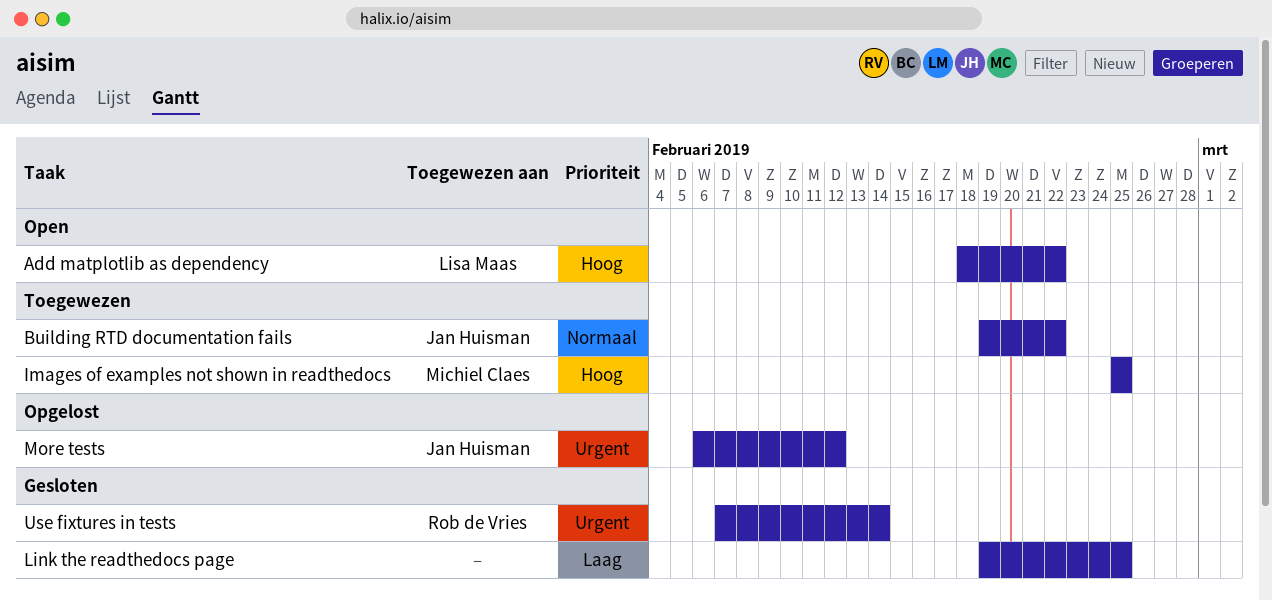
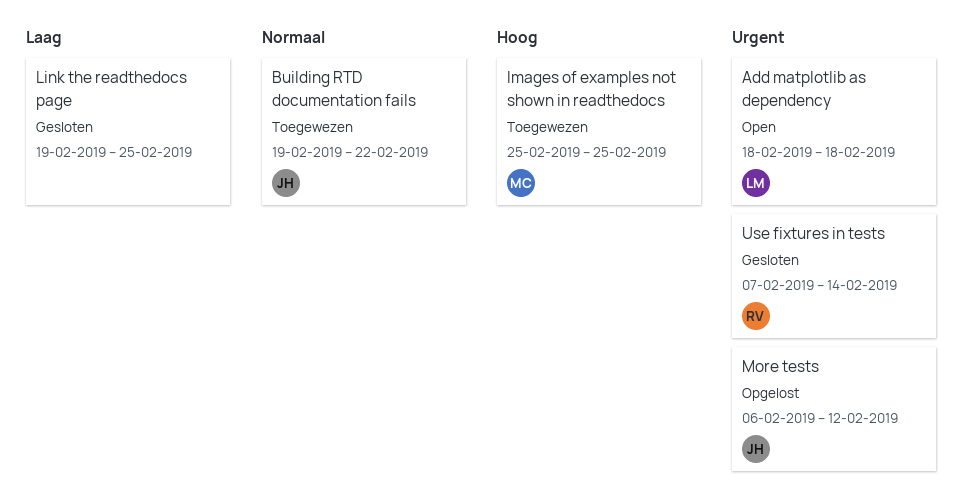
Add matplotlib as dependency, priority: Hoog -> Urgent
Add matplotlib as dependency, due: Feb 22 -> Feb 18

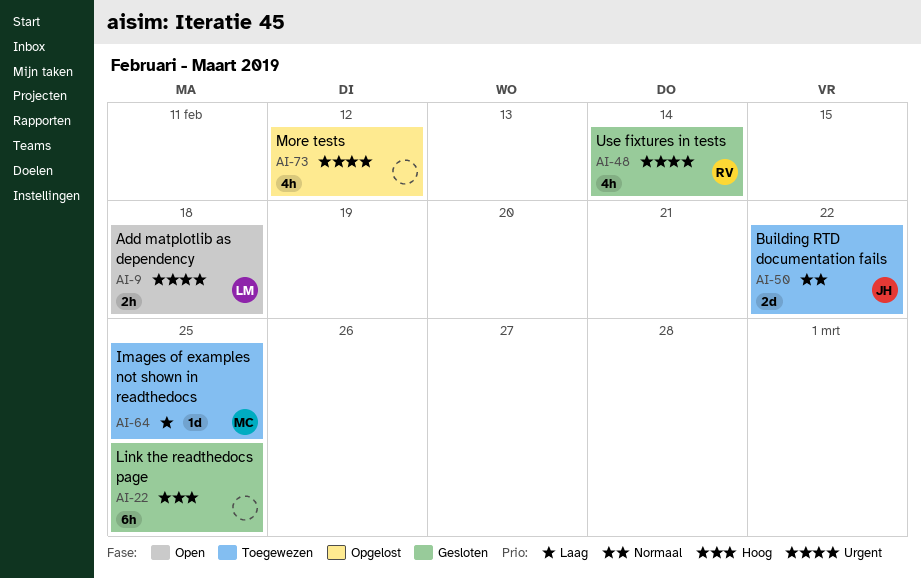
Images of examples not shown in readthedocs, priority: Hoog -> Laag
Link the readthedocs page, priority: Laag -> Hoog
More tests, owner: JH -> none

